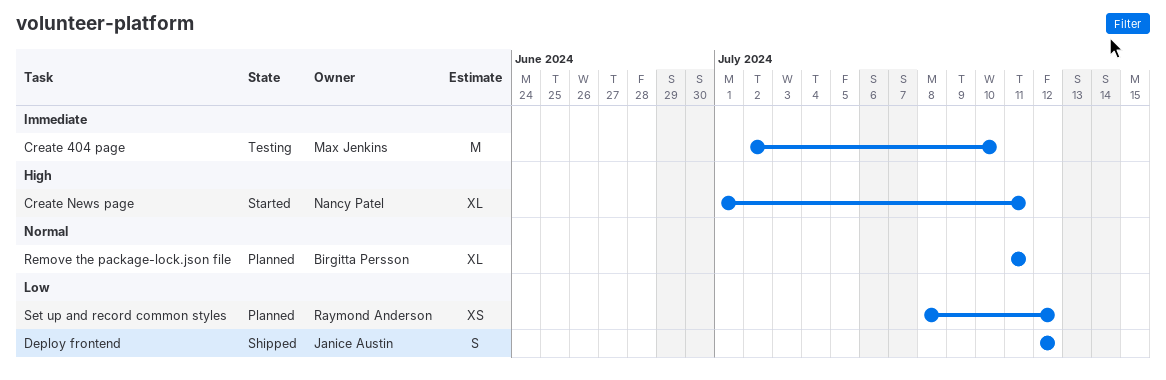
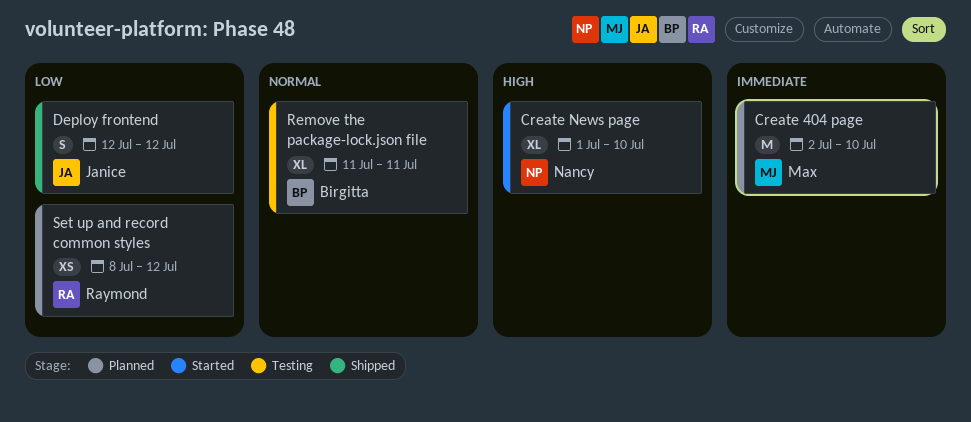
Create 404 page, status: Testing -> Planned
Create News page, due: Jul 11 -> Jul 10
Remove the package-lock.json file, status: Planned -> Testing

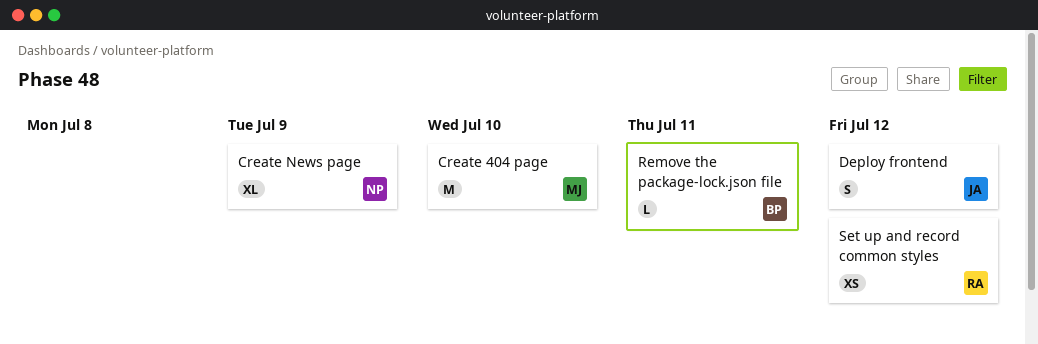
Create News page, due: Jul 10 -> Jul 9
Remove the package-lock.json file, estimate: XL -> L

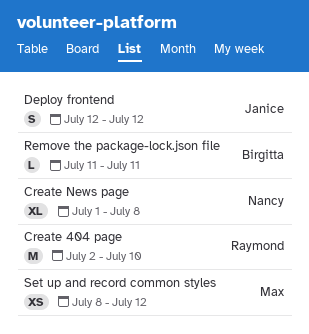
Create 404 page, owner: Max -> Raymond
Create News page, due: Jul 9 -> Jul 8
Set up and record common styles, owner: Raymond -> Max

